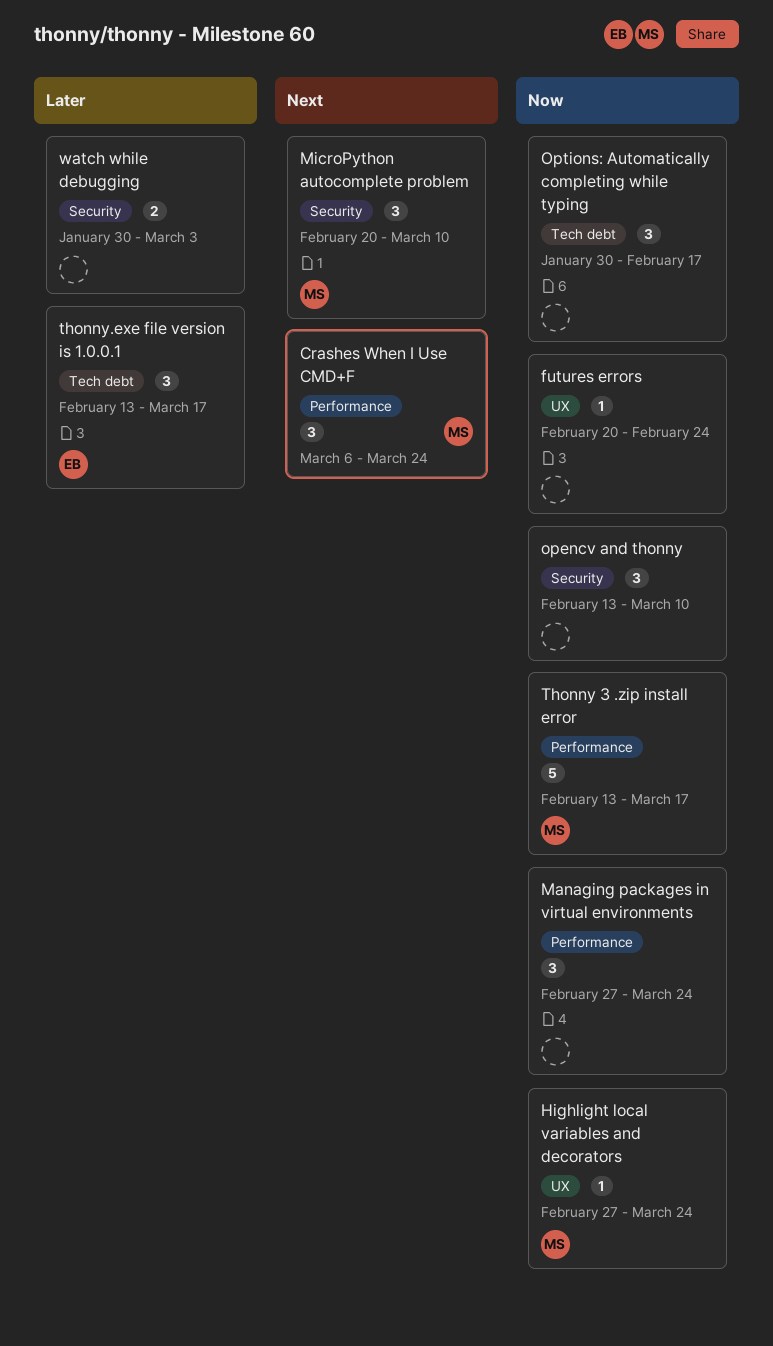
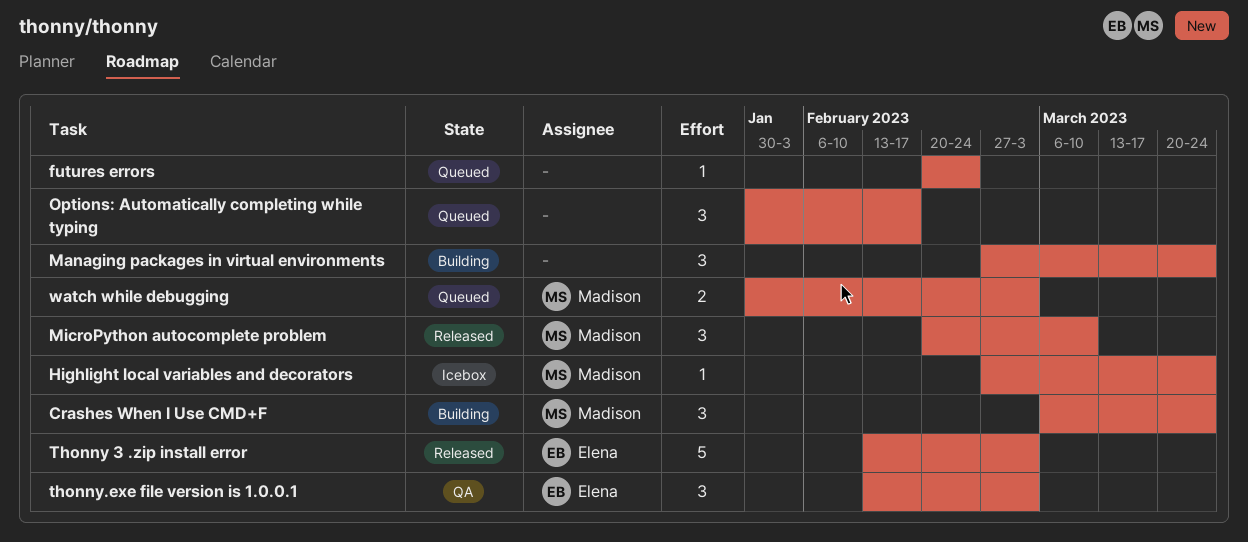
opencv and thonny: present -> none
Thonny 3 .zip install error, owner: Madison -> Elena
Thonny 3 .zip install error, due: Mar 17 -> Mar 3
thonny.exe file version is 1.0.0.1, due: Mar 17 -> Mar 3
watch while debugging, owner: none -> Madison

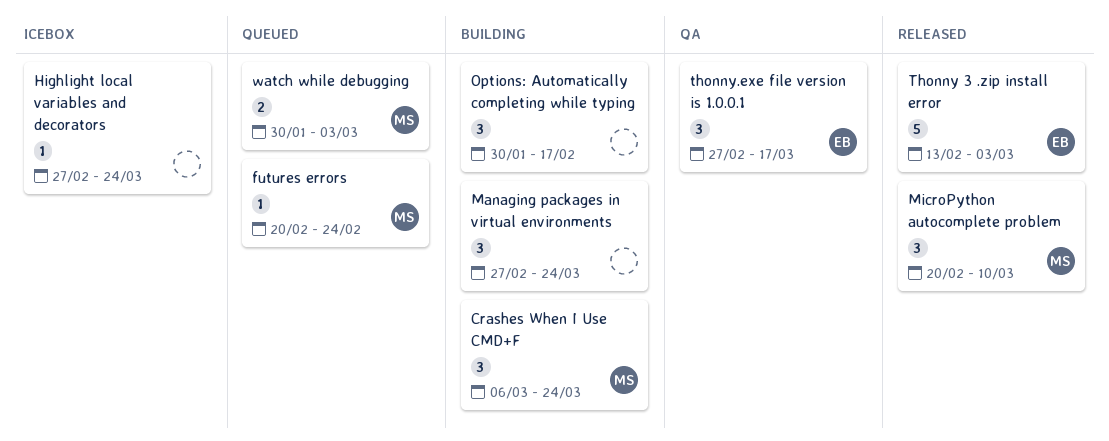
futures errors, owner: none -> Madison
Highlight local variables and decorators, owner: Madison -> none
Options: Automatically completing while typing, status: Queued -> Building
thonny.exe file version is 1.0.0.1, start: Feb 13 -> Feb 27
thonny.exe file version is 1.0.0.1, due: Mar 3 -> Mar 17

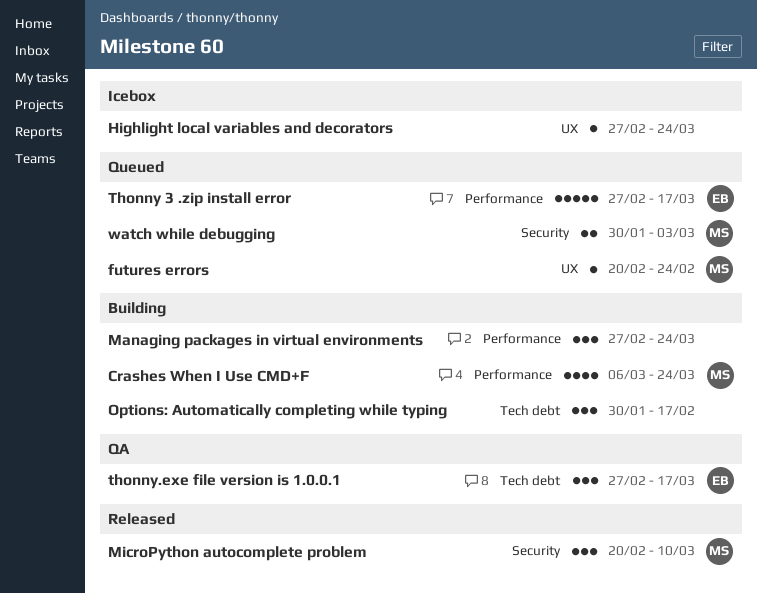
Crashes When I Use CMD+F, estimate: 3 -> 4
Thonny 3 .zip install error, status: Released -> Queued
Thonny 3 .zip install error, start: Feb 13 -> Feb 27
Thonny 3 .zip install error, due: Mar 3 -> Mar 17

